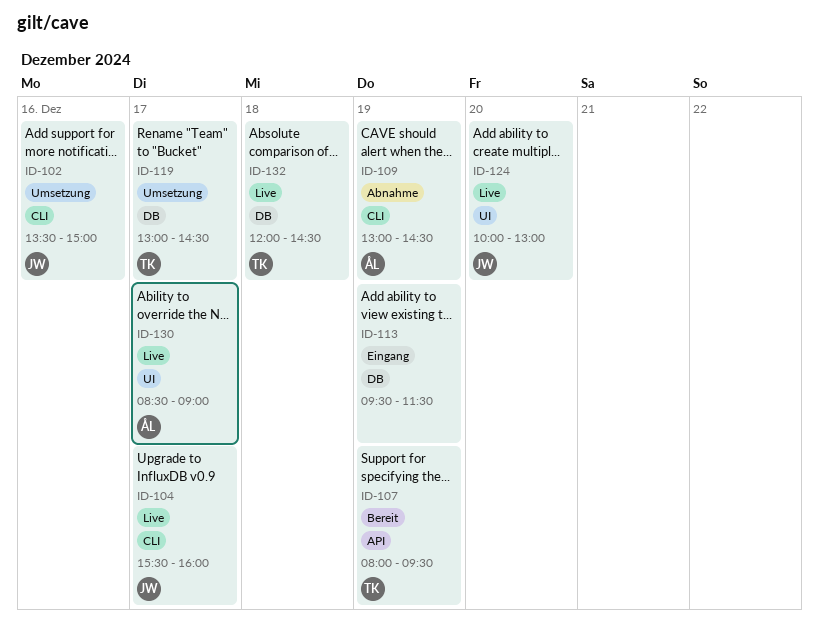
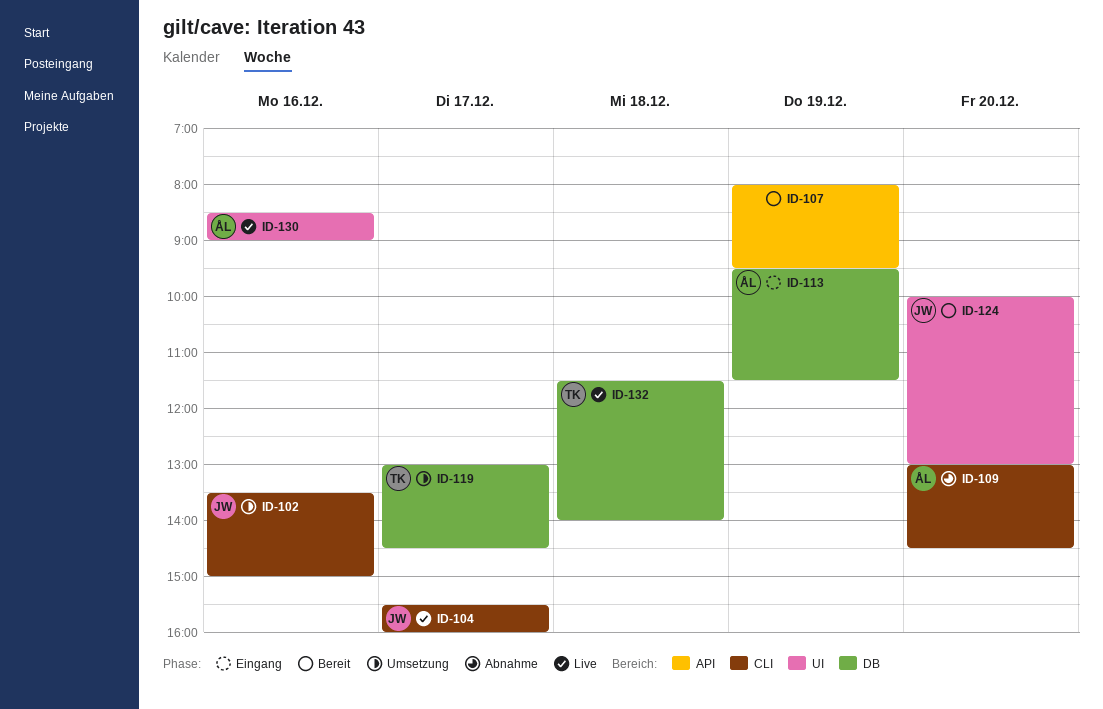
ID-107, owner: TK -> none
ID-109, day: Dec 19 -> Dec 20
ID-113, owner: none -> ÅL
ID-124, status: Live -> Bereit
ID-130, day: Dec 17 -> Dec 16
ID-132, begins: 12:00 -> 11:30
ID-132, ends: 14:30 -> 14:00

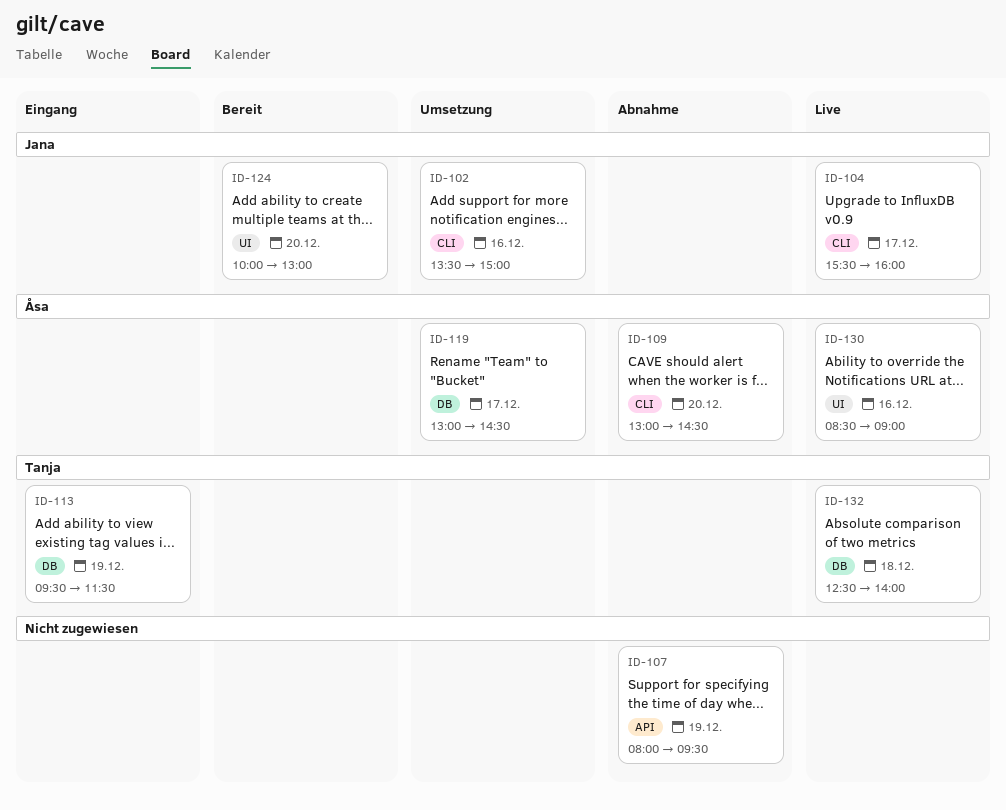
ID-107, status: Bereit -> Abnahme
ID-113, owner: Åsa -> Tanja
ID-119, owner: Tanja -> Åsa
ID-132, begins: 11:30 -> 12:30

